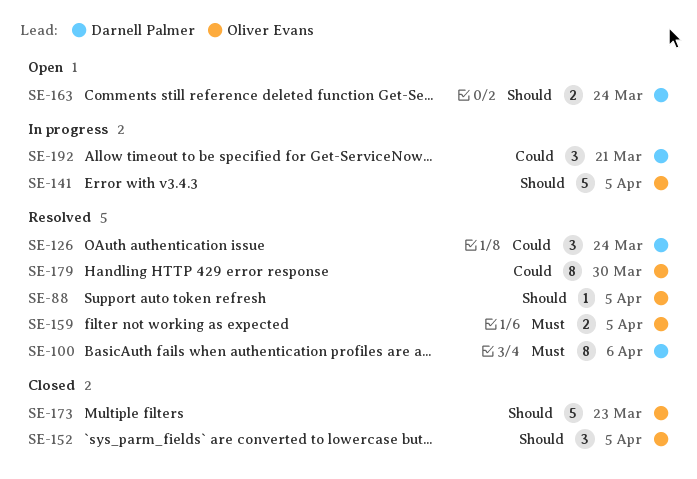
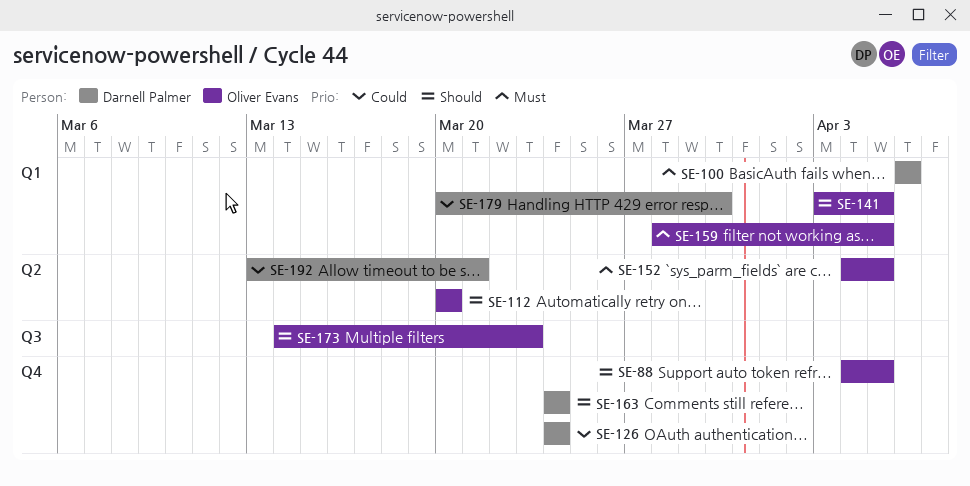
SE-112: none -> present
SE-152, priority: Should -> Must
SE-179, owner: Oliver Evans -> Darnell Palmer

